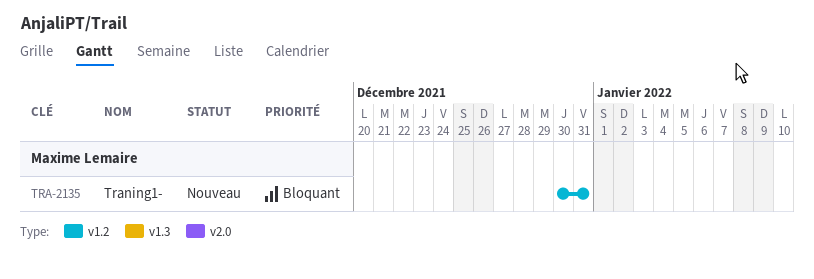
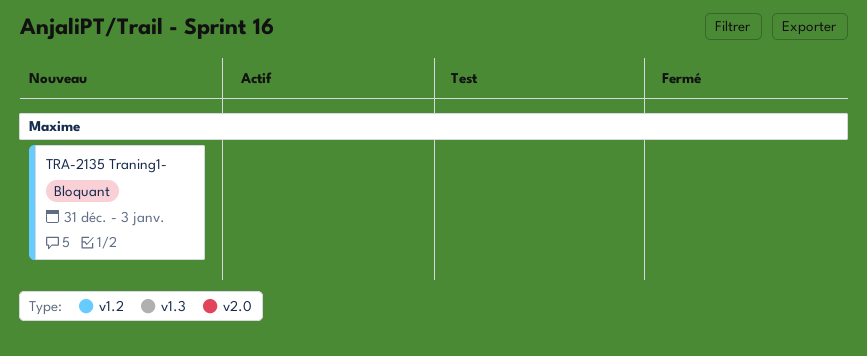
TRA-2135, start: Dec 30 -> Dec 31
TRA-2135, due: Dec 31 -> Jan 3

